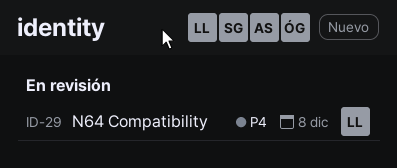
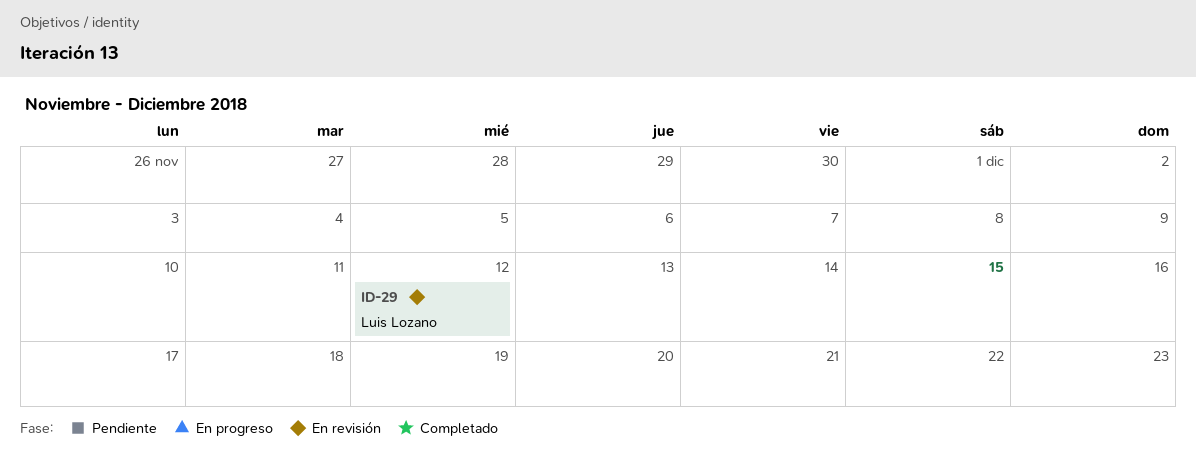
ID-29, due: Dec 8 -> Dec 12

